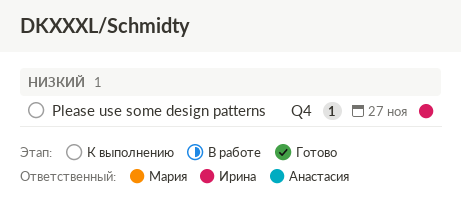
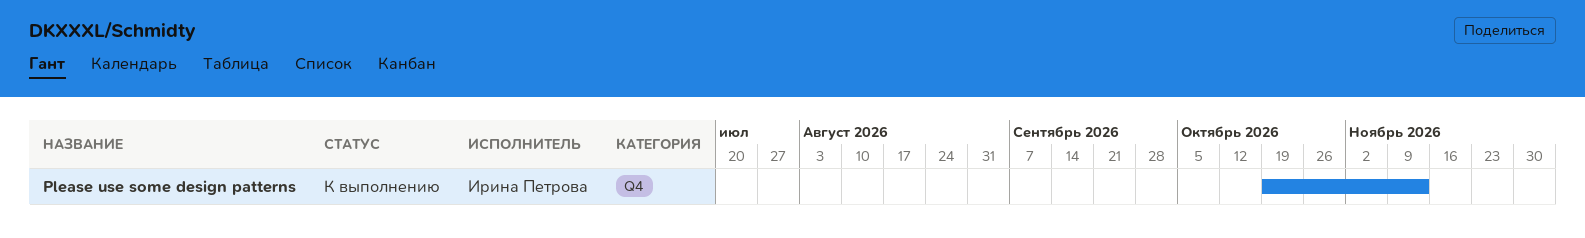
Please use some design patterns, due: Nov 27 -> Nov 13

